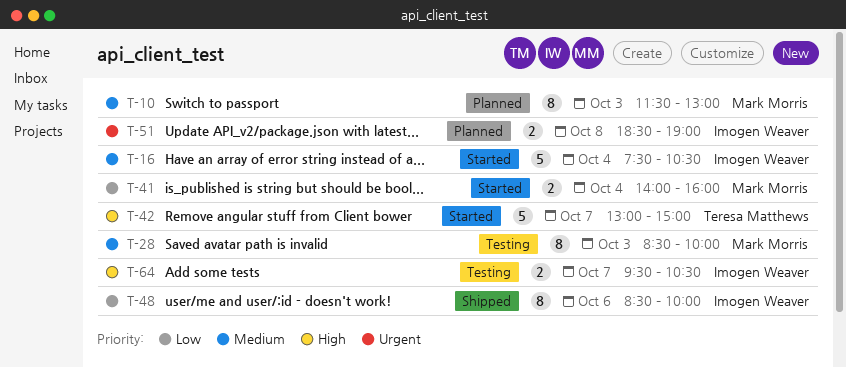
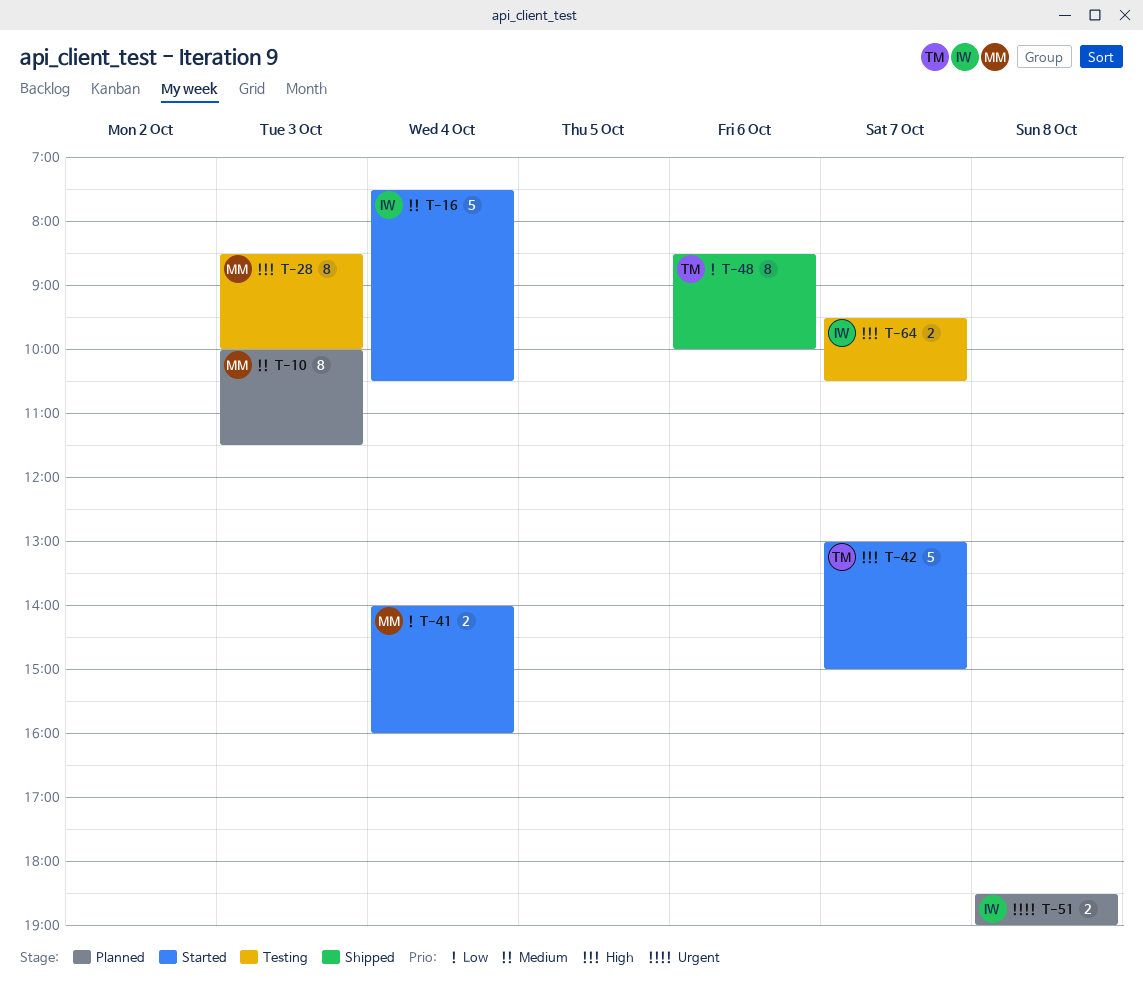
T-10, begins: 11:30 -> 10:00
T-10, ends: 13:00 -> 11:30
T-28, priority: Medium -> High
T-48, owner: Imogen Weaver -> Teresa Matthews

